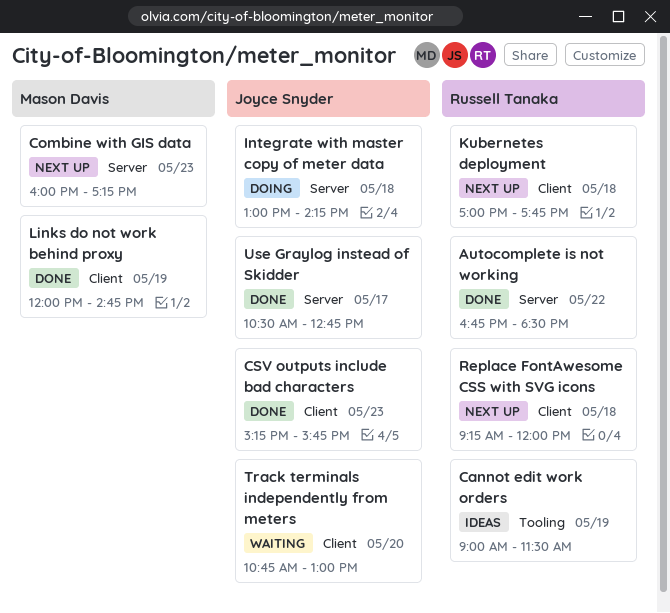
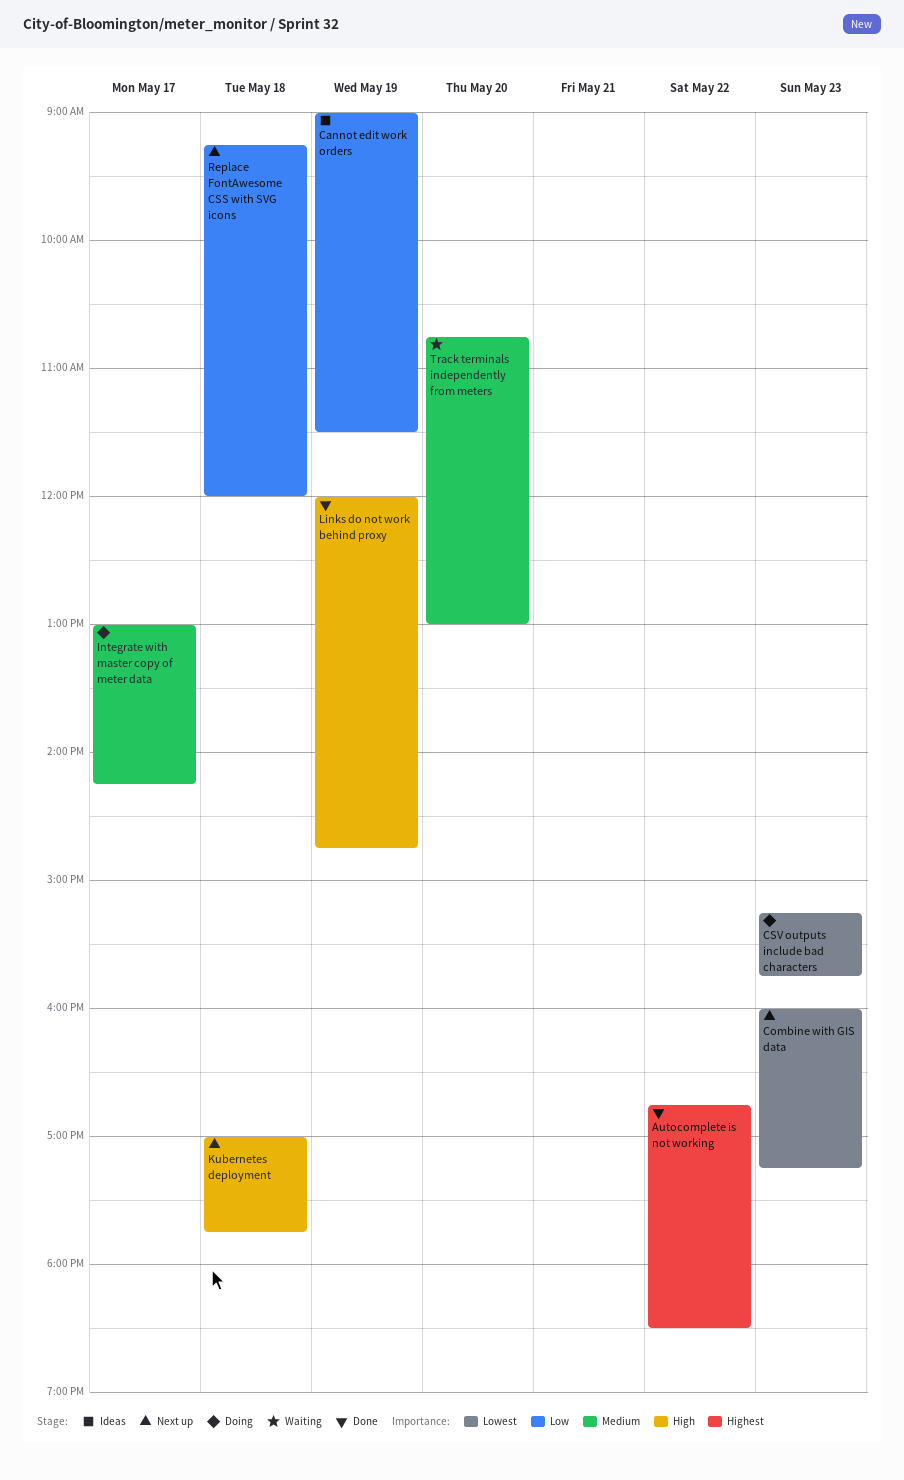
CSV outputs include bad characters, status: Done -> Doing
Integrate with master copy of meter data, day: May 18 -> May 17
Use Graylog instead of Skidder: present -> none

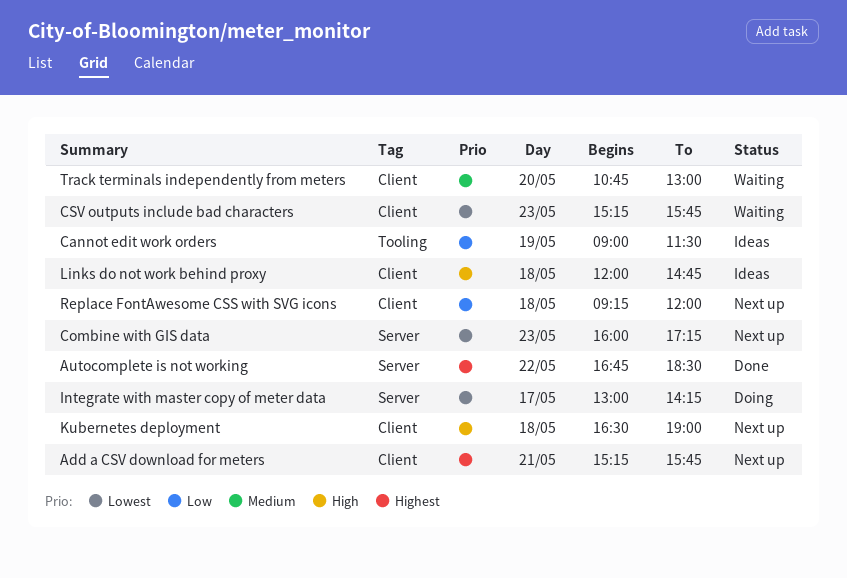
Add a CSV download for meters: none -> present
CSV outputs include bad characters, status: Doing -> Waiting
Integrate with master copy of meter data, priority: Medium -> Lowest
Kubernetes deployment, begins: 17:00 -> 16:30
Kubernetes deployment, ends: 17:45 -> 19:00
Links do not work behind proxy, status: Done -> Ideas
Links do not work behind proxy, day: May 19 -> May 18

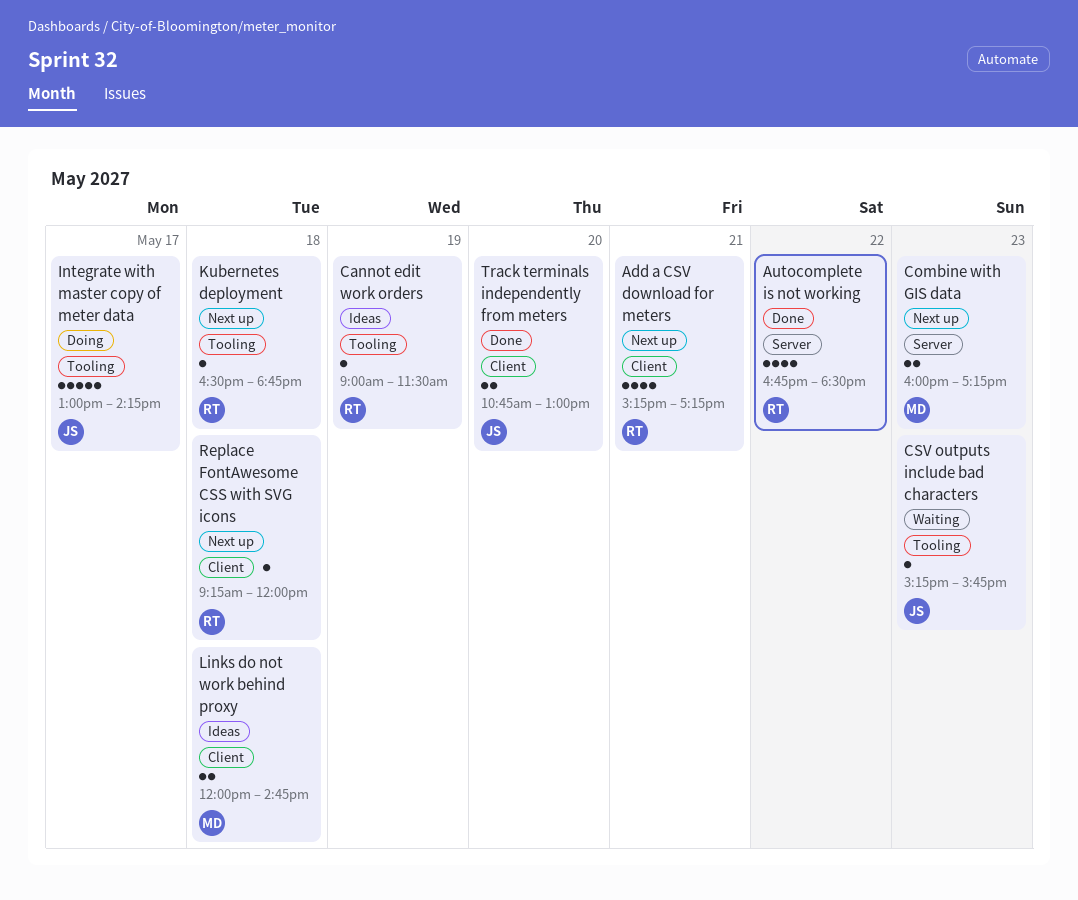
Add a CSV download for meters, ends: 15:45 -> 17:15
CSV outputs include bad characters, label: Client -> Tooling
Integrate with master copy of meter data, label: Server -> Tooling
Kubernetes deployment, label: Client -> Tooling
Kubernetes deployment, ends: 19:00 -> 18:45
Track terminals independently from meters, status: Waiting -> Done

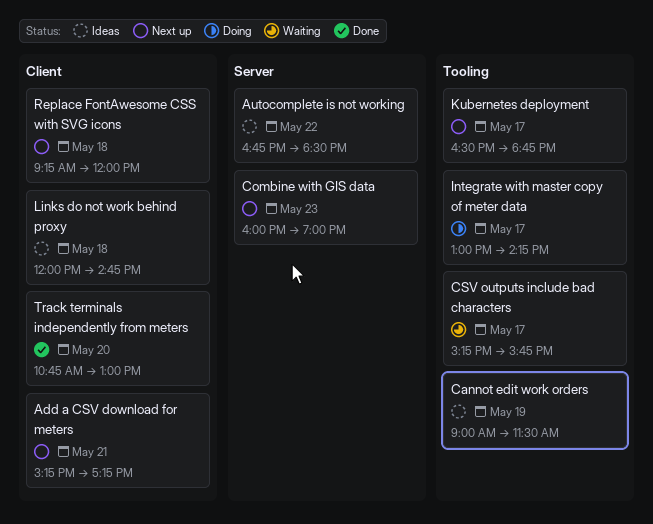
Autocomplete is not working, status: Done -> Ideas
Combine with GIS data, ends: 17:15 -> 19:00
CSV outputs include bad characters, day: May 23 -> May 17
Kubernetes deployment, day: May 18 -> May 17

